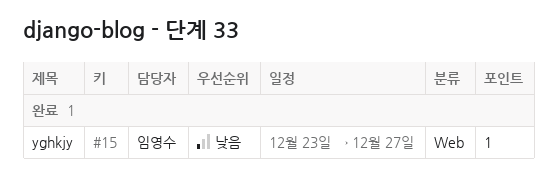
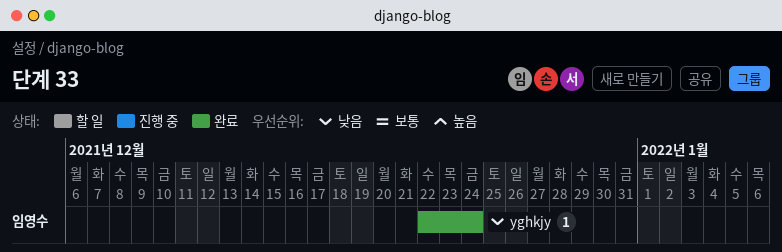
yghkjy, start: Dec 23 -> Dec 22
yghkjy, due: Dec 27 -> Dec 24

